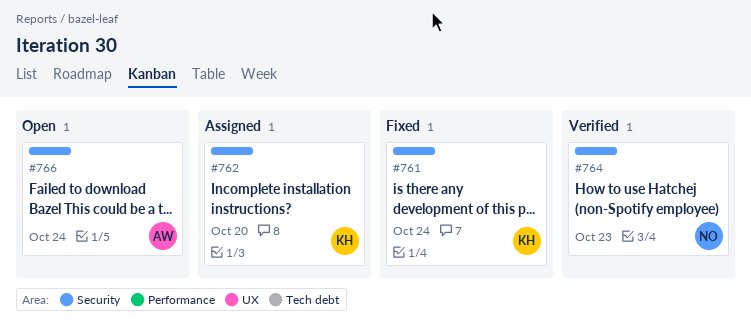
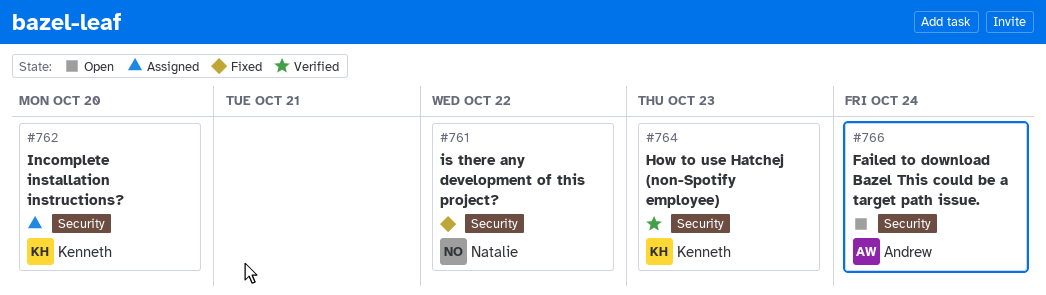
#761, owner: Kenneth -> Natalie
#761, due: Oct 24 -> Oct 22
#764, owner: Natalie -> Kenneth

